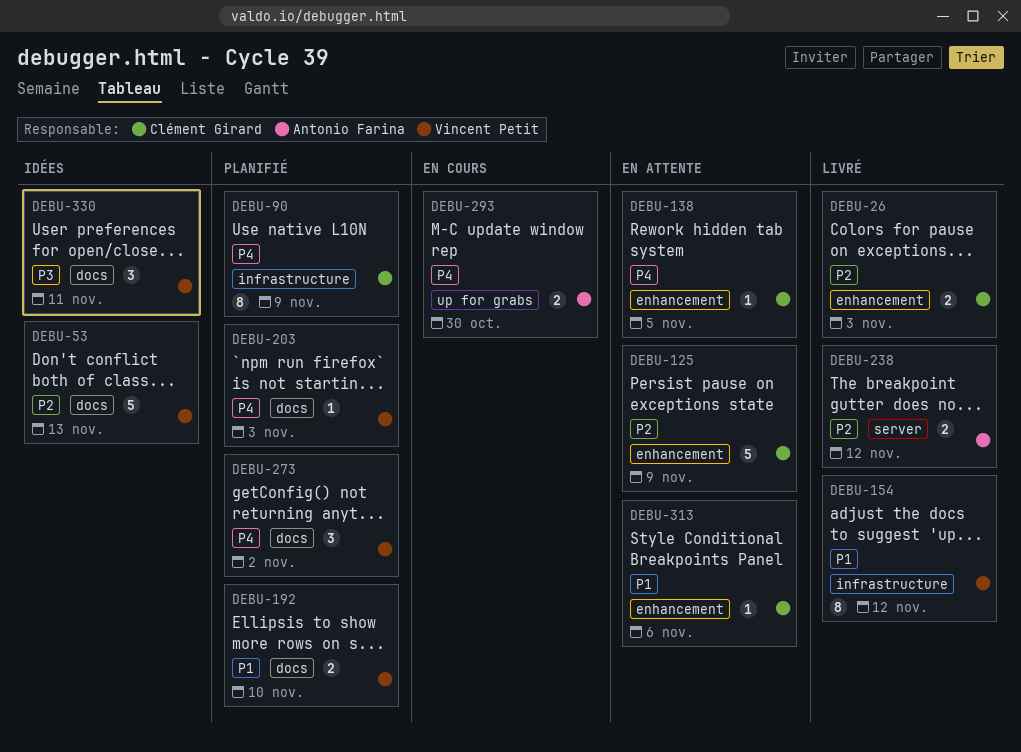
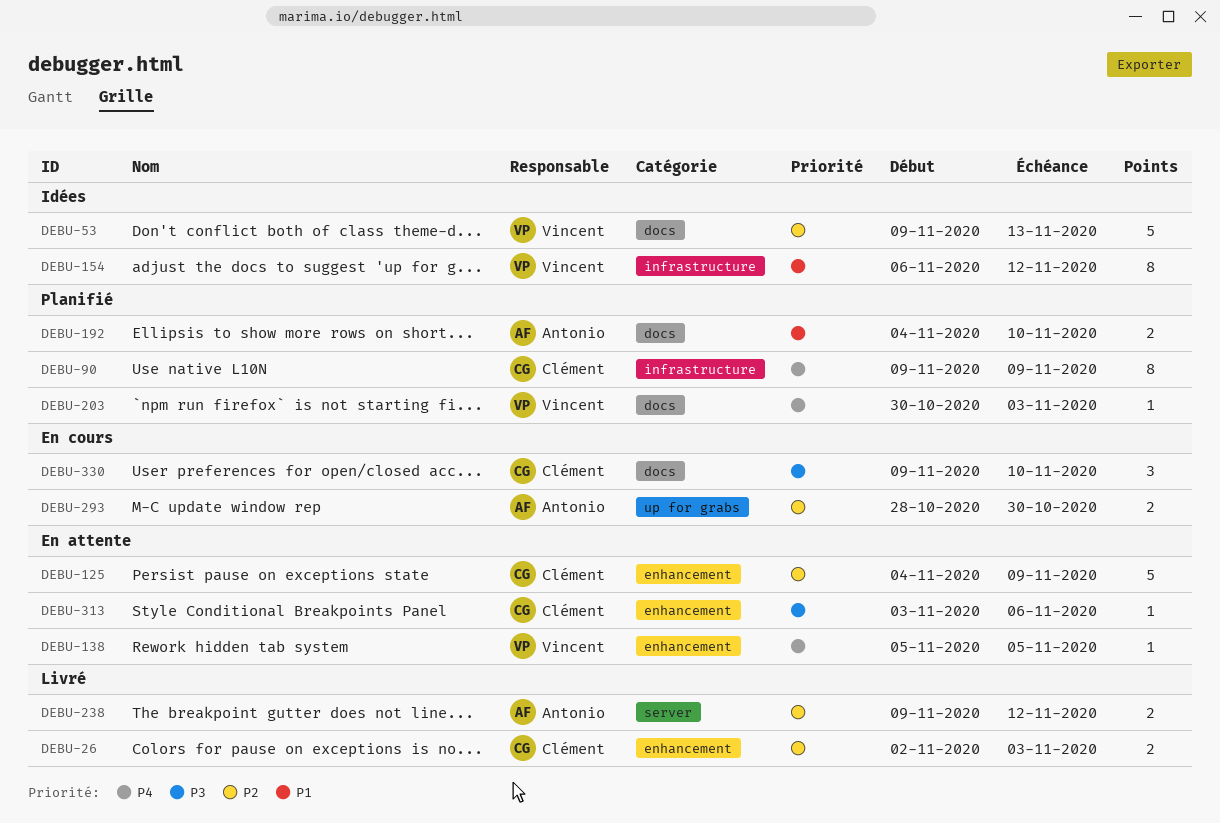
DEBU-138, owner: Clément Girard -> Vincent Petit
DEBU-154, status: Livré -> Idées
DEBU-192, owner: Vincent Petit -> Antonio Farina
DEBU-273: present -> none
DEBU-293, priority: P4 -> P2
DEBU-313, priority: P1 -> P3
DEBU-330, status: Idées -> En cours
DEBU-330, owner: Vincent Petit -> Clément Girard
DEBU-330, due: Nov 11 -> Nov 10

